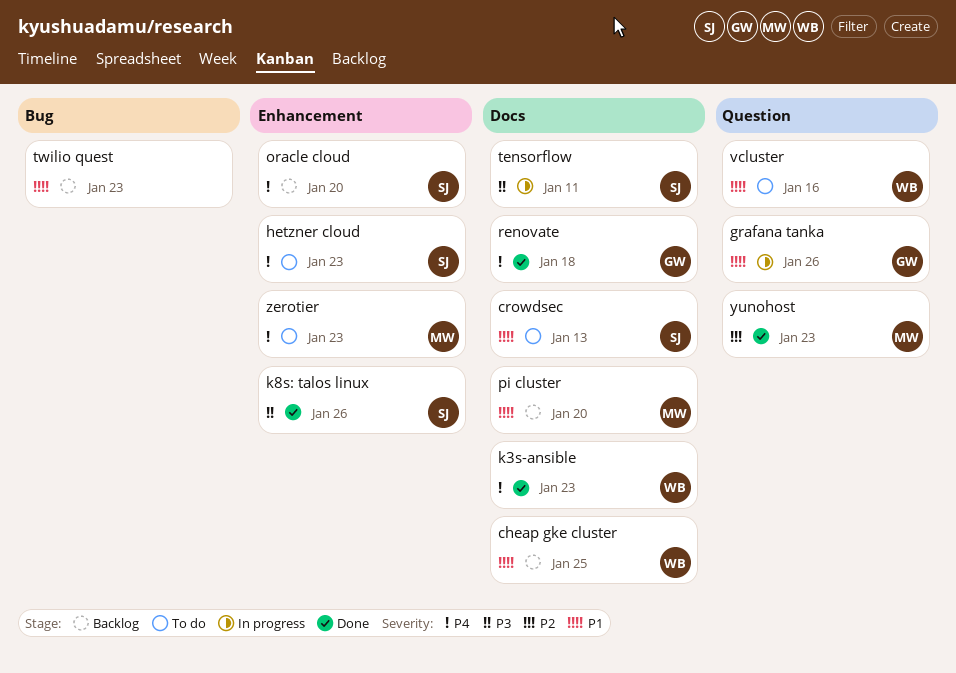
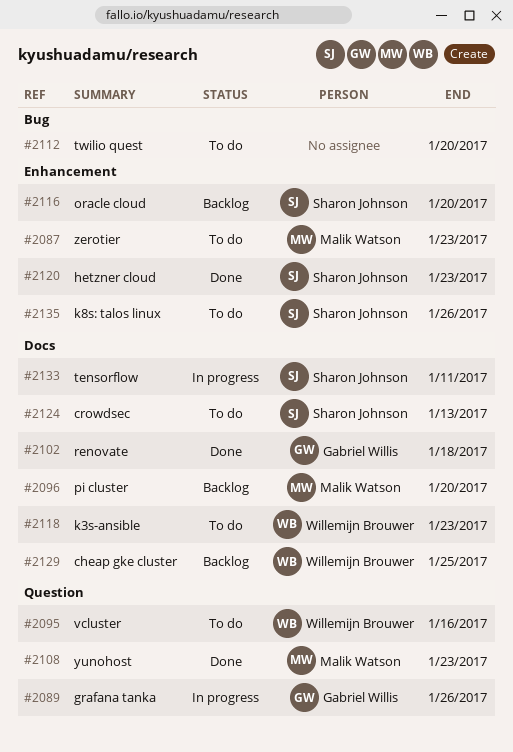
hetzner cloud, status: To do -> Done
k3s-ansible, status: Done -> To do
k8s: talos linux, status: Done -> To do
twilio quest, status: Backlog -> To do
twilio quest, due: Jan 23 -> Jan 20

